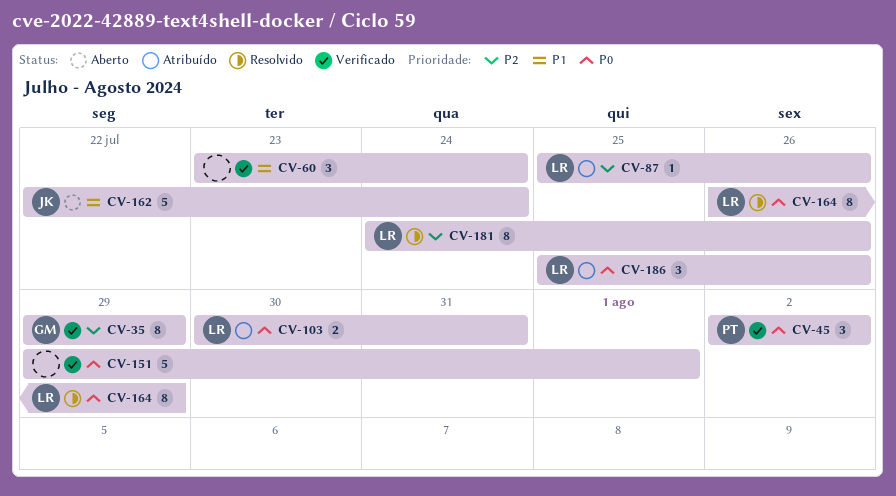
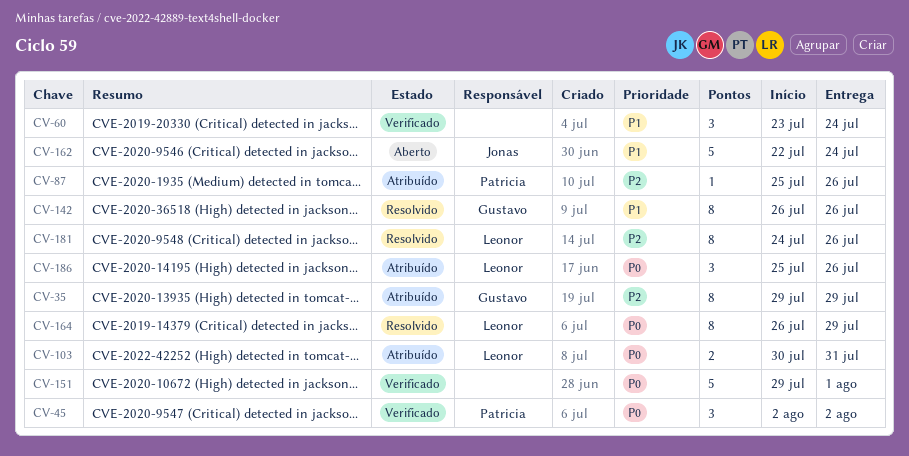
CV-35, status: Verificado -> Atribuído
CV-87, owner: Leonor -> Patricia
CV-142: none -> present

